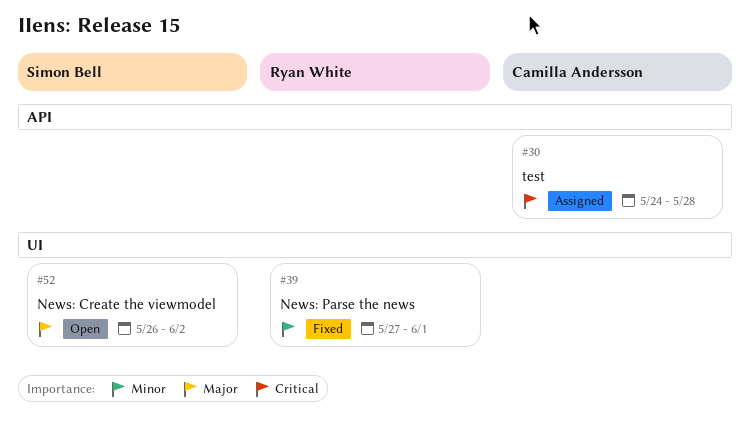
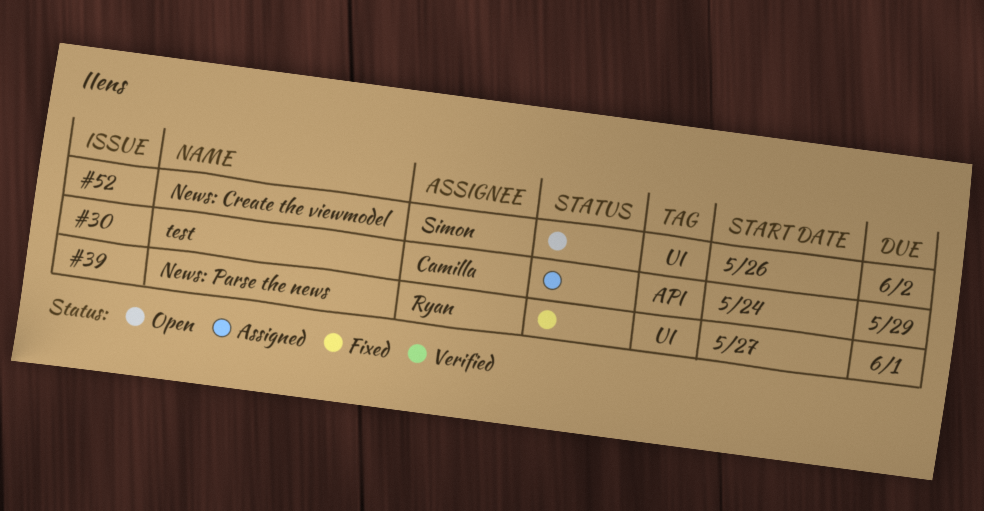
#30, due: May 28 -> May 29

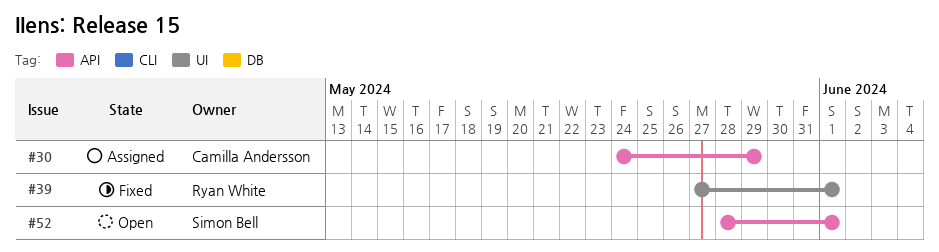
#52, label: UI -> API
#52, start: May 26 -> May 28
#52, due: Jun 2 -> Jun 1

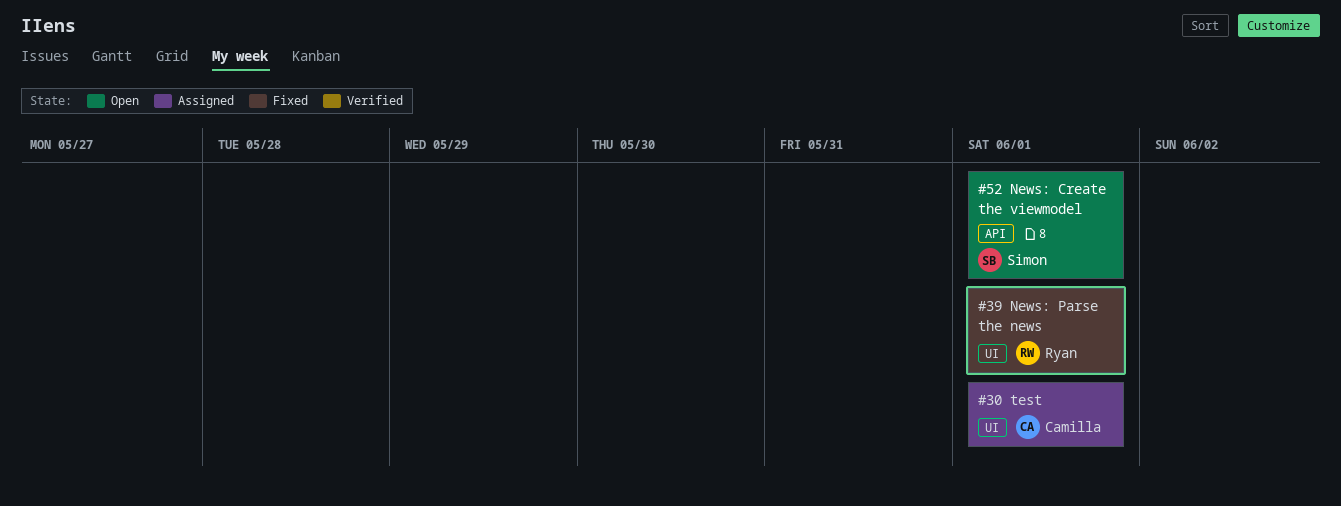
#30, label: API -> UI
#30, due: May 29 -> Jun 1

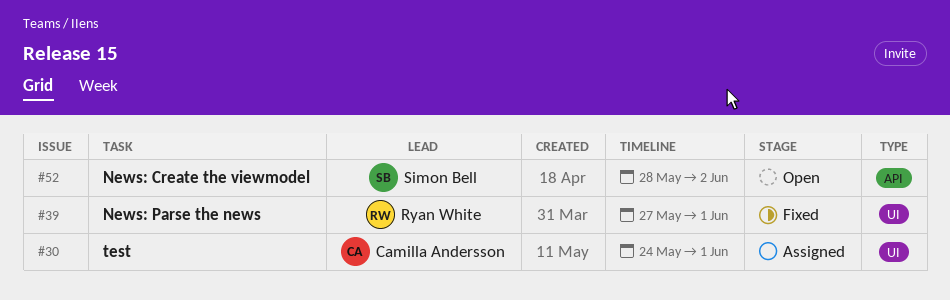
#52, due: Jun 1 -> Jun 2

